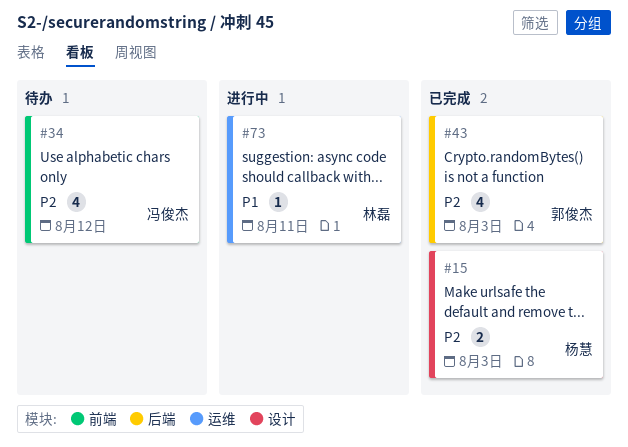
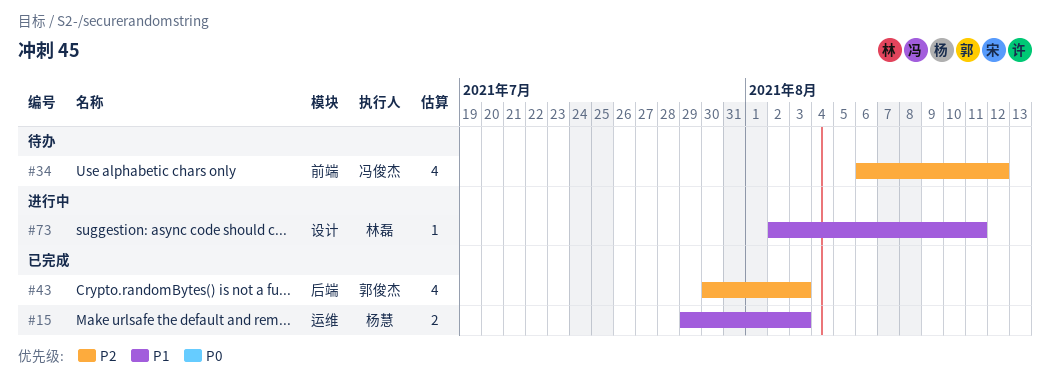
#15, priority: P2 -> P1
#15, label: 设计 -> 运维
#73, label: 运维 -> 设计

